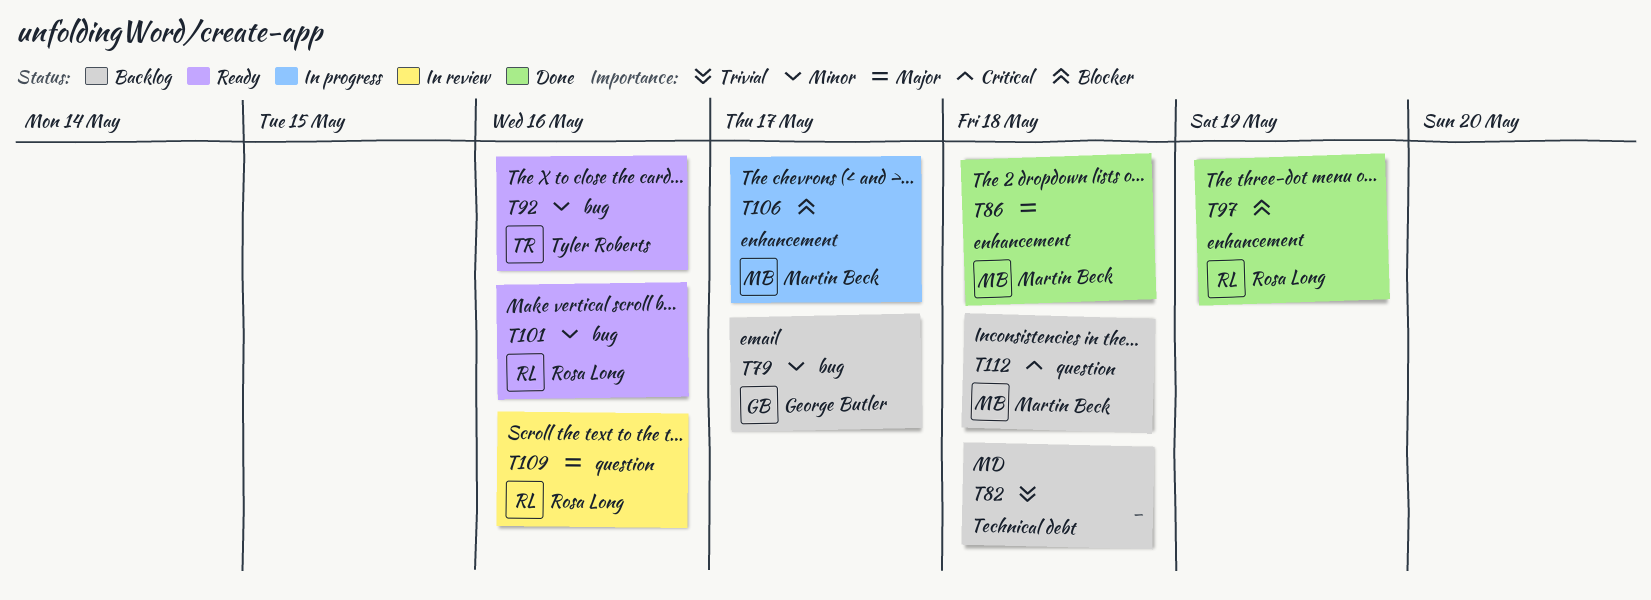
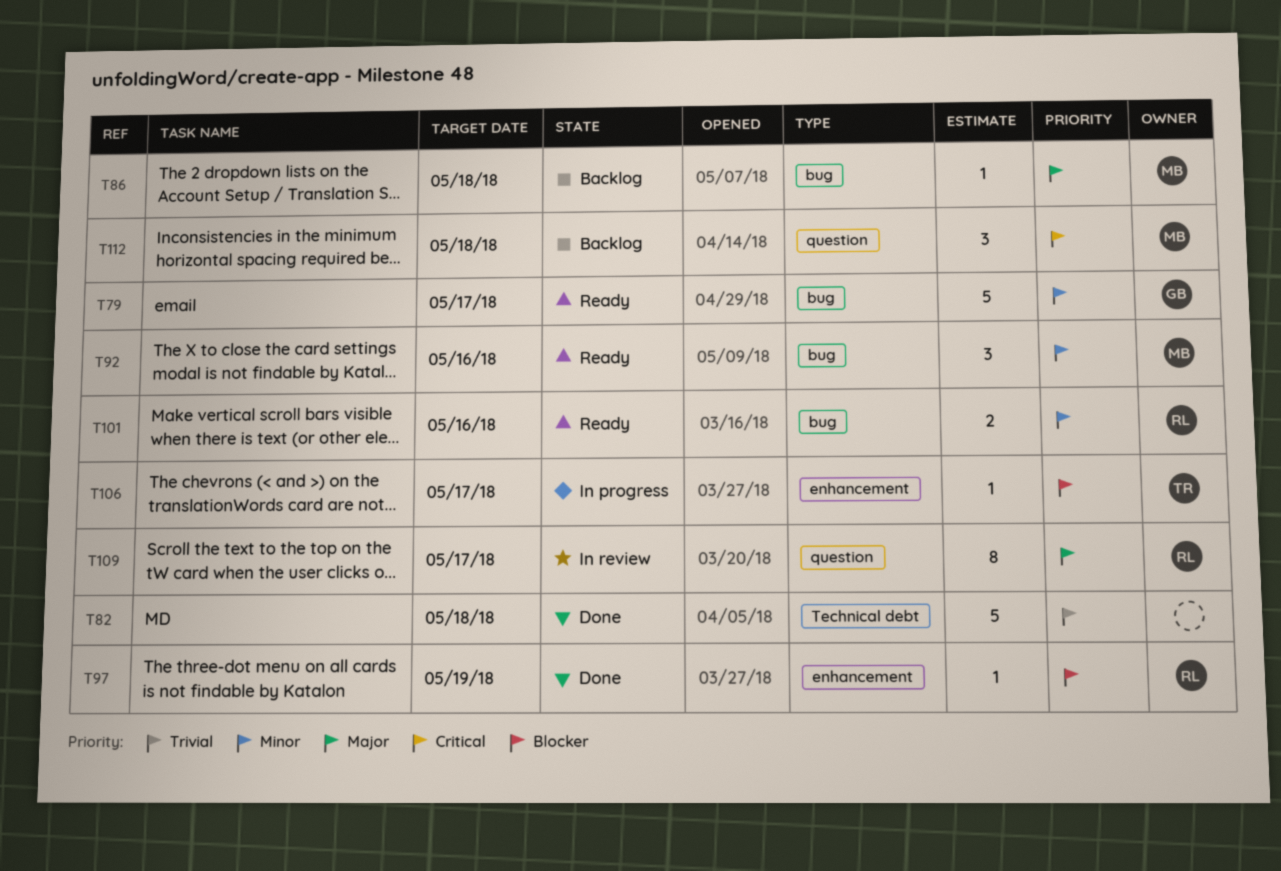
T79, status: Backlog -> Ready
T82, status: Backlog -> Done
T86, status: Done -> Backlog
T86, label: enhancement -> bug
T92, owner: Tyler Roberts -> Martin Beck
T106, owner: Martin Beck -> Tyler Roberts
T109, due: May 16 -> May 17

